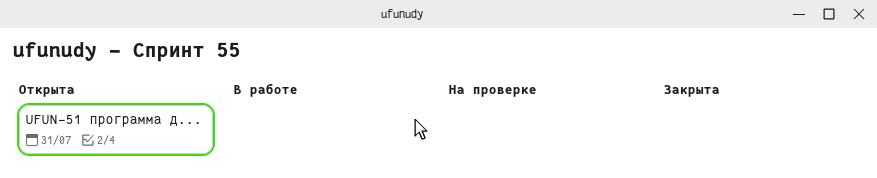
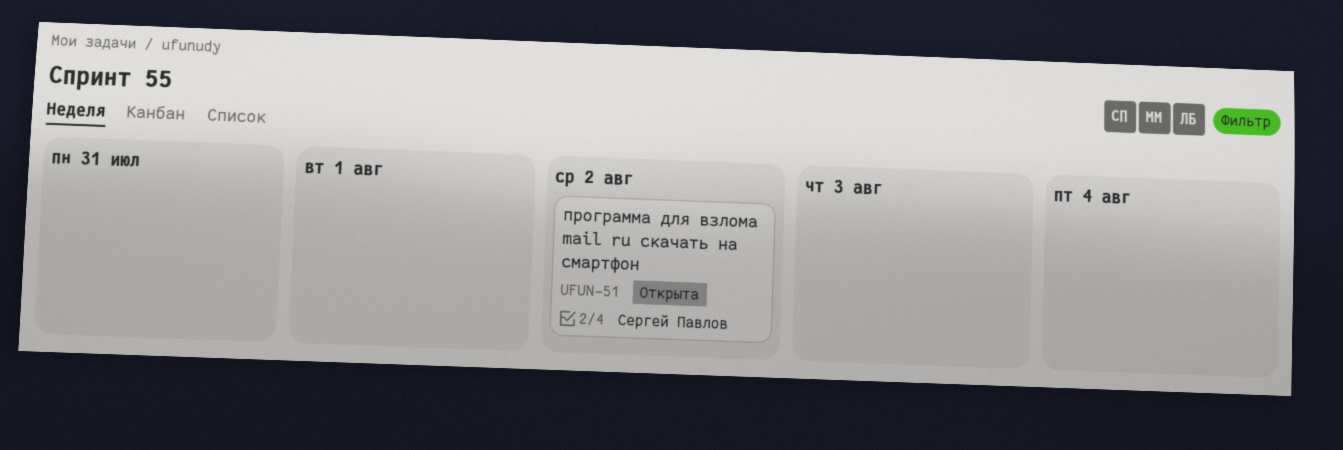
UFUN-51, due: Jul 31 -> Aug 2

